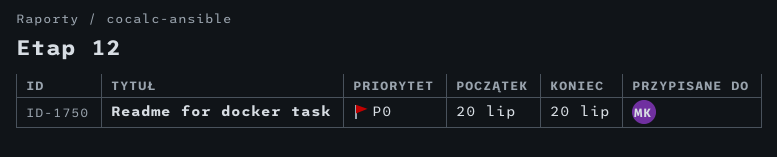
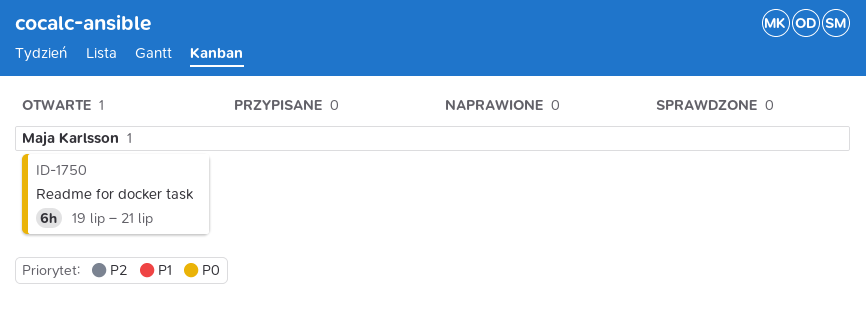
ID-1750, start: Jul 20 -> Jul 19
ID-1750, due: Jul 20 -> Jul 21

